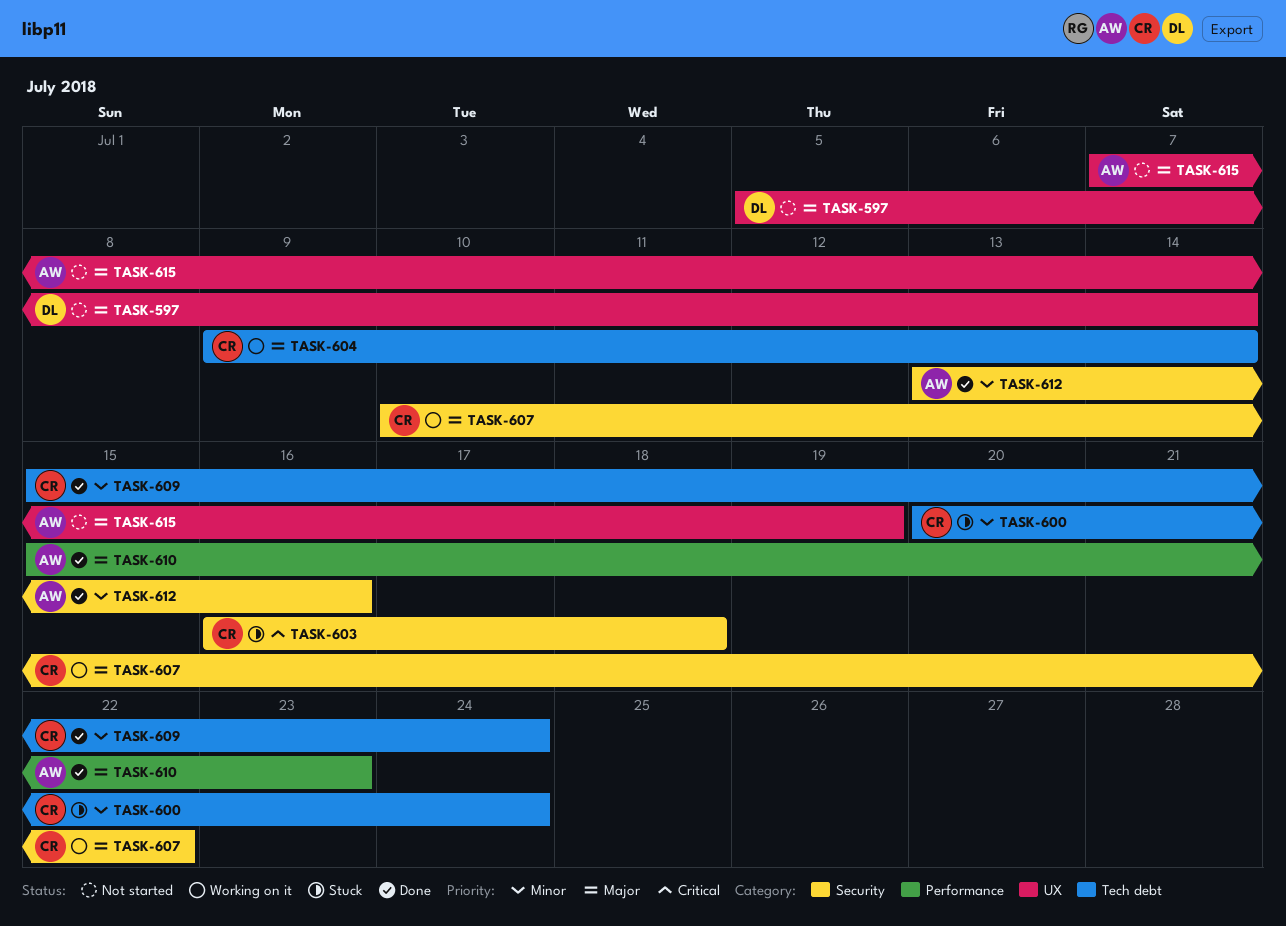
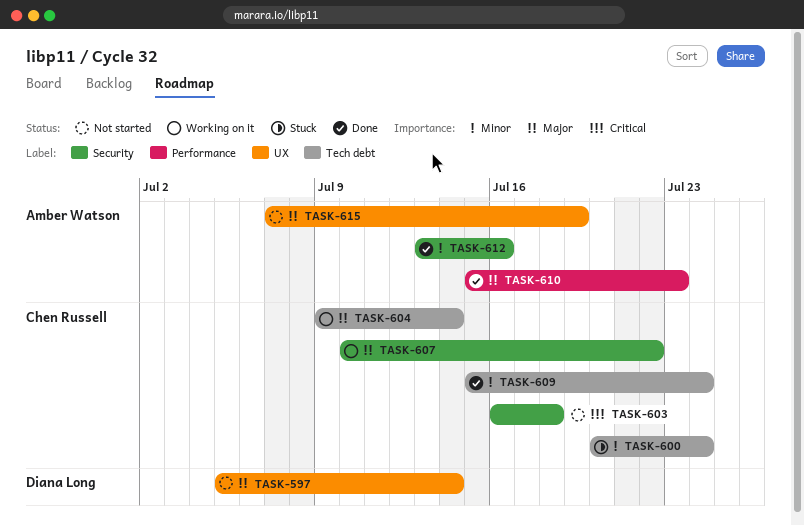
TASK-603, status: Stuck -> Not started

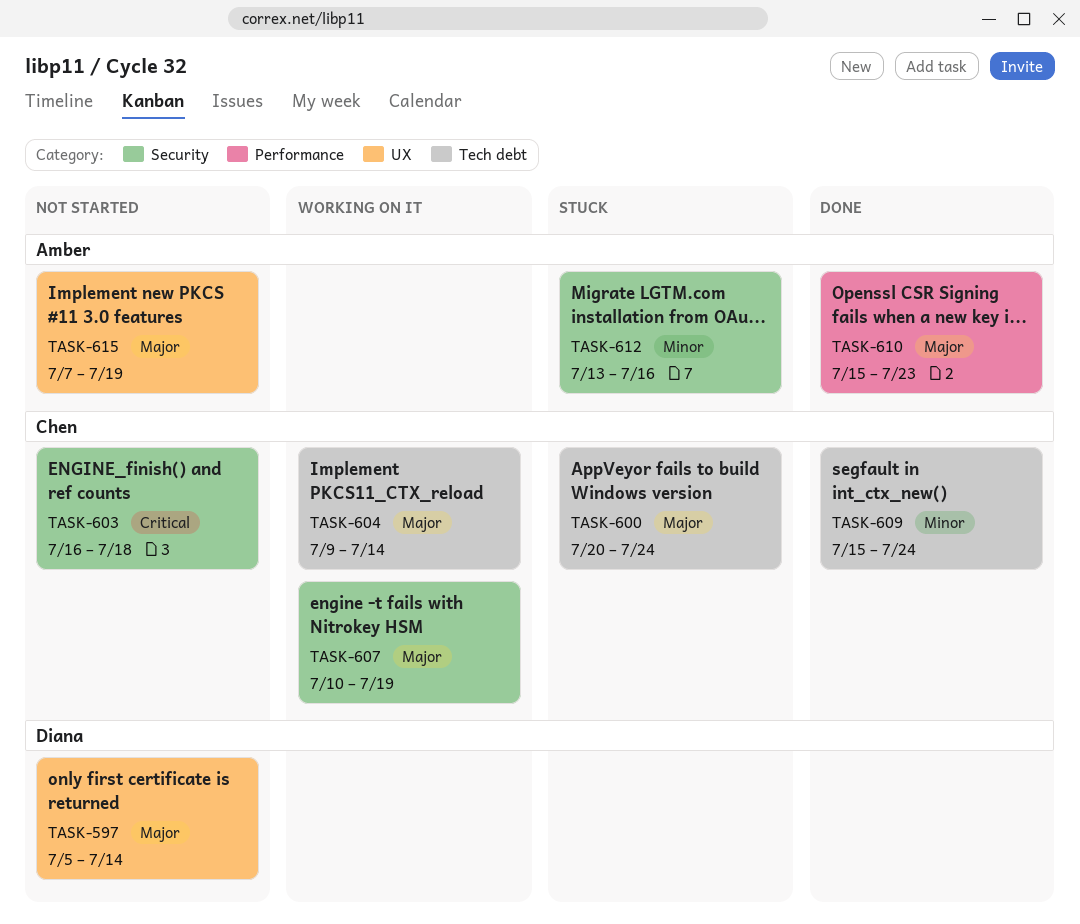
TASK-600, priority: Minor -> Major
TASK-607, due: Jul 22 -> Jul 19
TASK-612, status: Done -> Stuck

